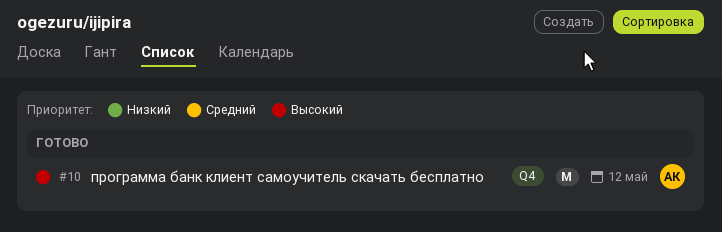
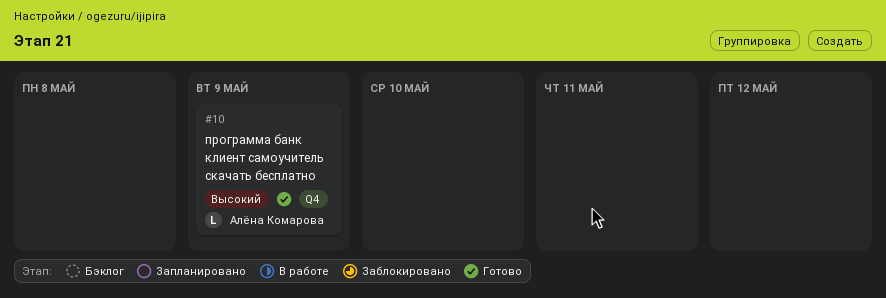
#10, estimate: M -> L
#10, due: May 12 -> May 9

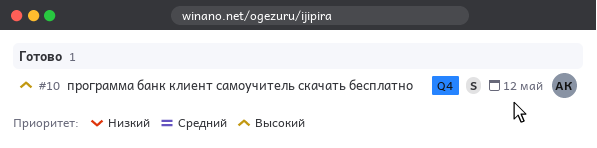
#10, estimate: L -> S
#10, due: May 9 -> May 12

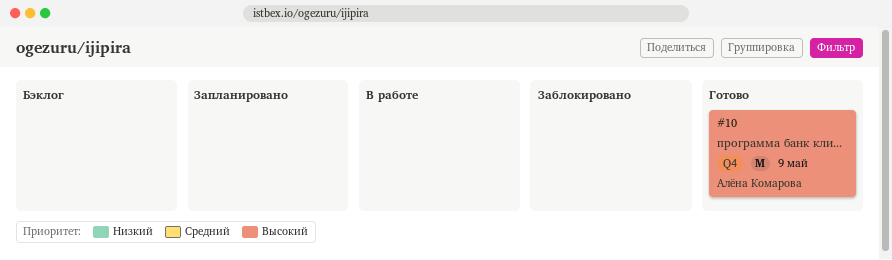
#10, estimate: S -> M
#10, due: May 12 -> May 9

